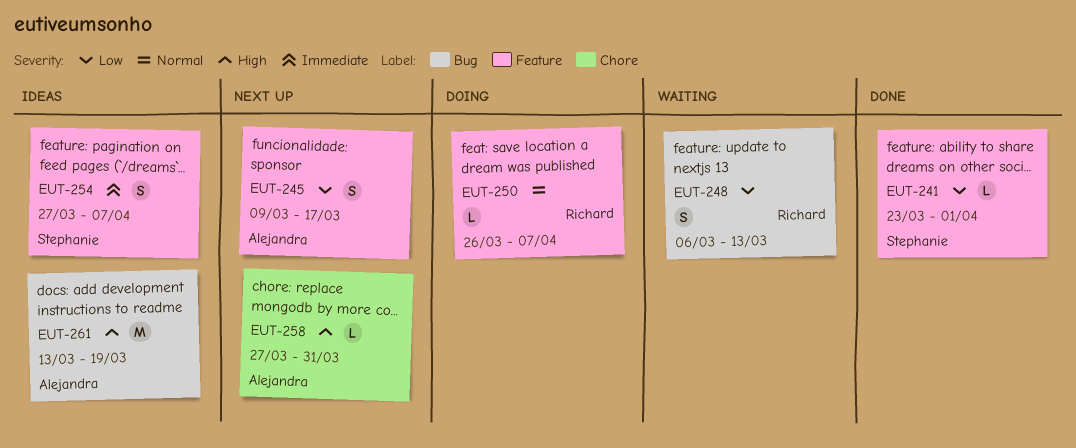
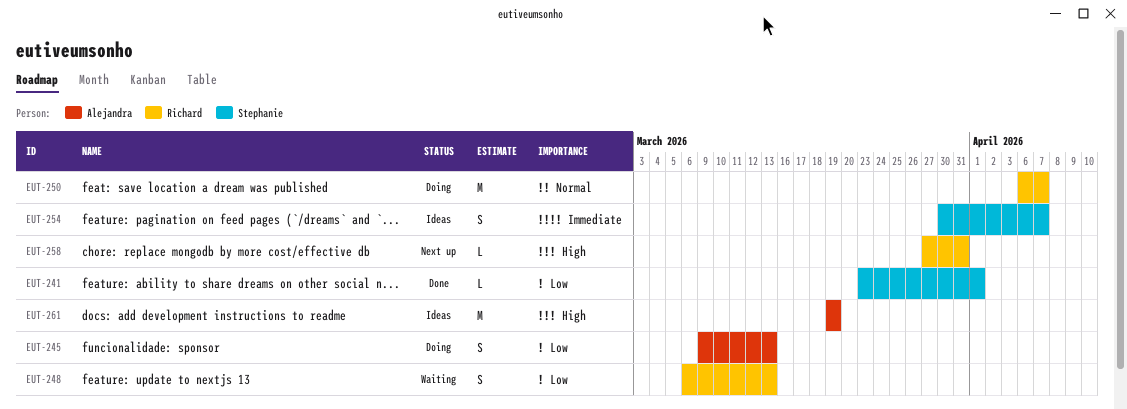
EUT-245, status: Next up -> Doing
EUT-245, due: Mar 17 -> Mar 13
EUT-250, estimate: L -> M
EUT-250, start: Mar 26 -> Apr 6
EUT-254, start: Mar 27 -> Mar 30
EUT-258, owner: Alejandra -> Richard
EUT-261, start: Mar 13 -> Mar 19

